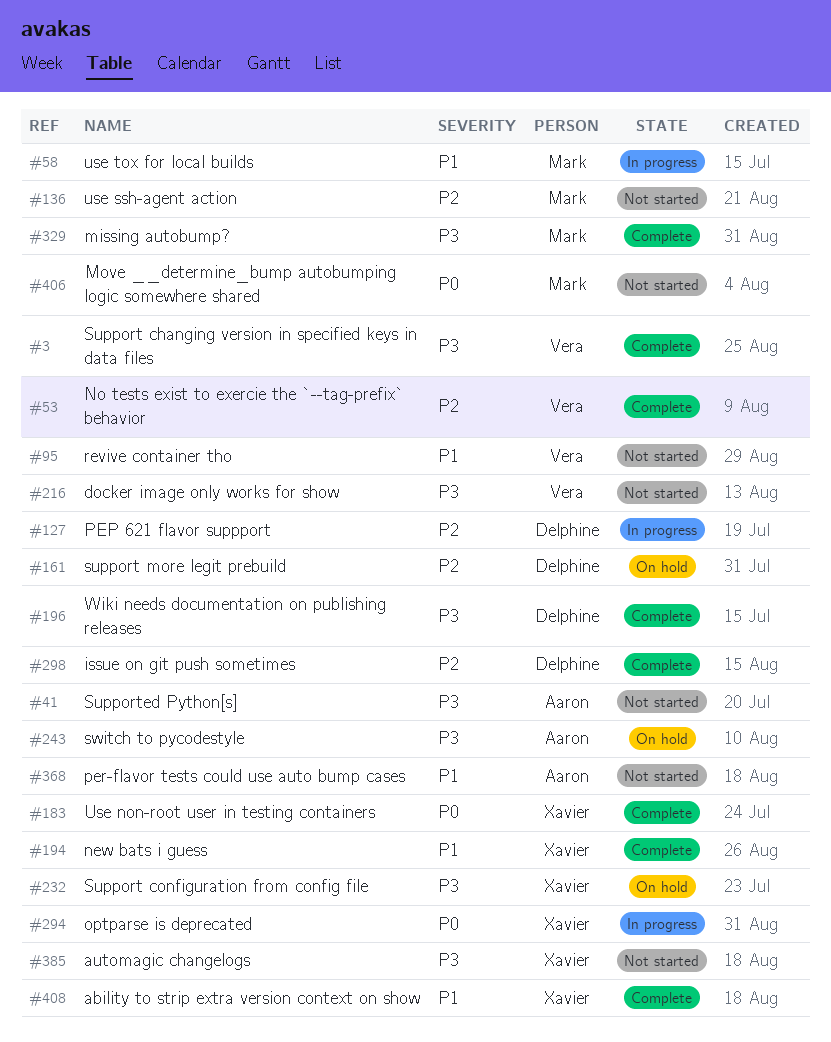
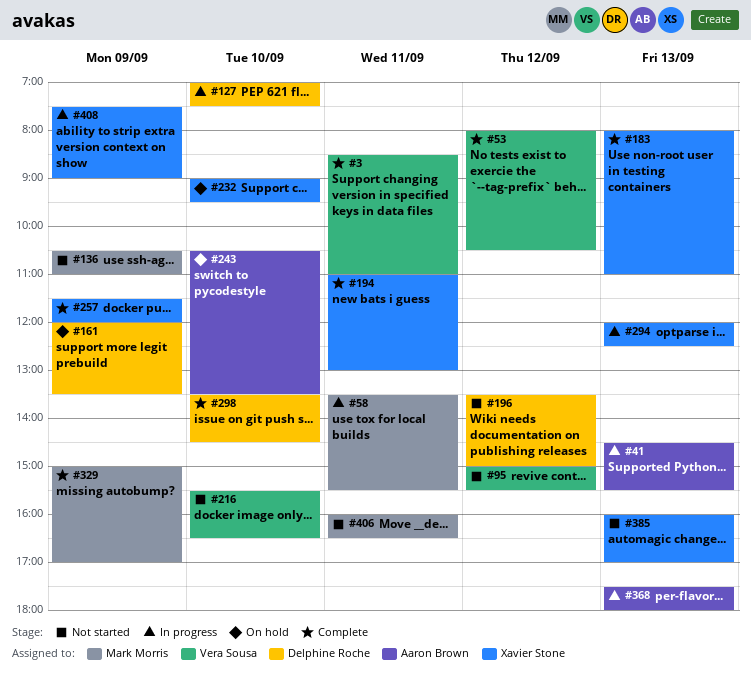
#41, status: Not started -> In progress
#196, status: Complete -> Not started
#257: none -> present
#368, status: Not started -> In progress
#408, status: Complete -> In progress

